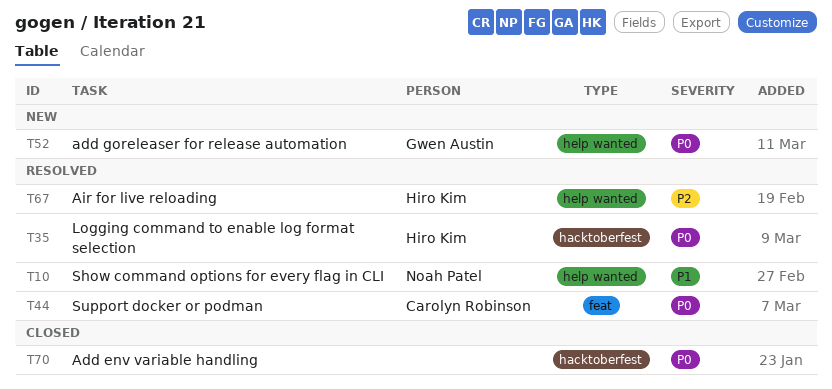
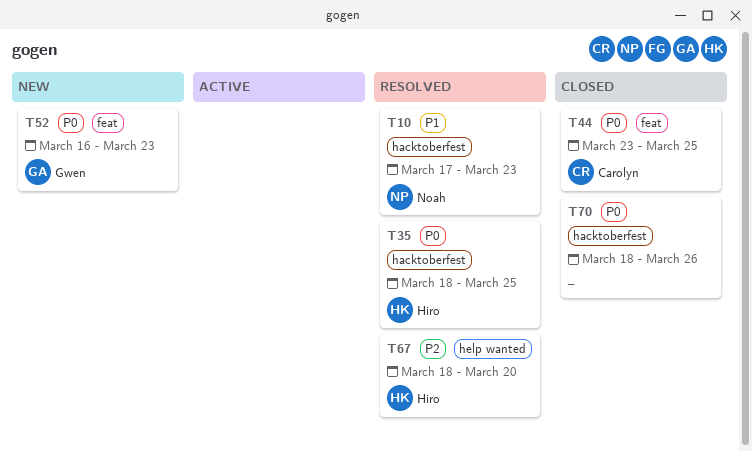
T10, label: help wanted -> hacktoberfest
T44, status: Resolved -> Closed
T52, label: help wanted -> feat

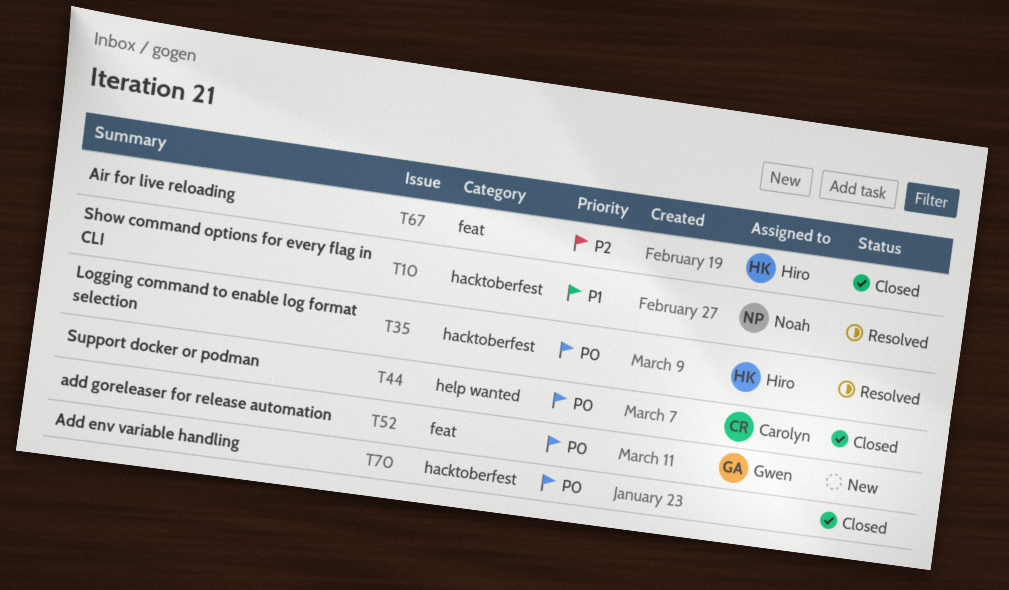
T44, label: feat -> help wanted
T67, status: Resolved -> Closed
T67, label: help wanted -> feat

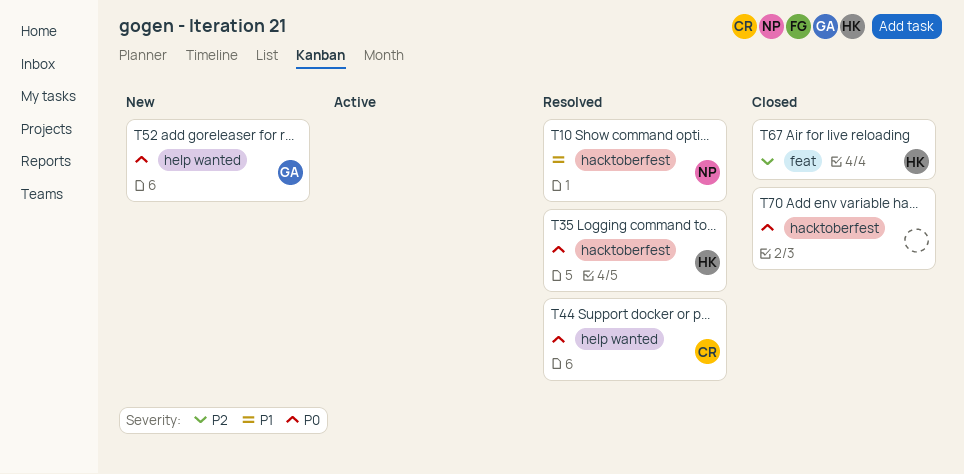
T44, status: Closed -> Resolved
T52, label: feat -> help wanted

